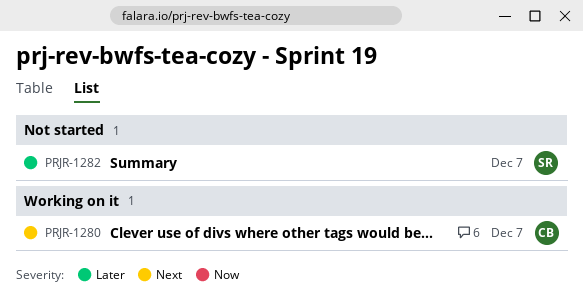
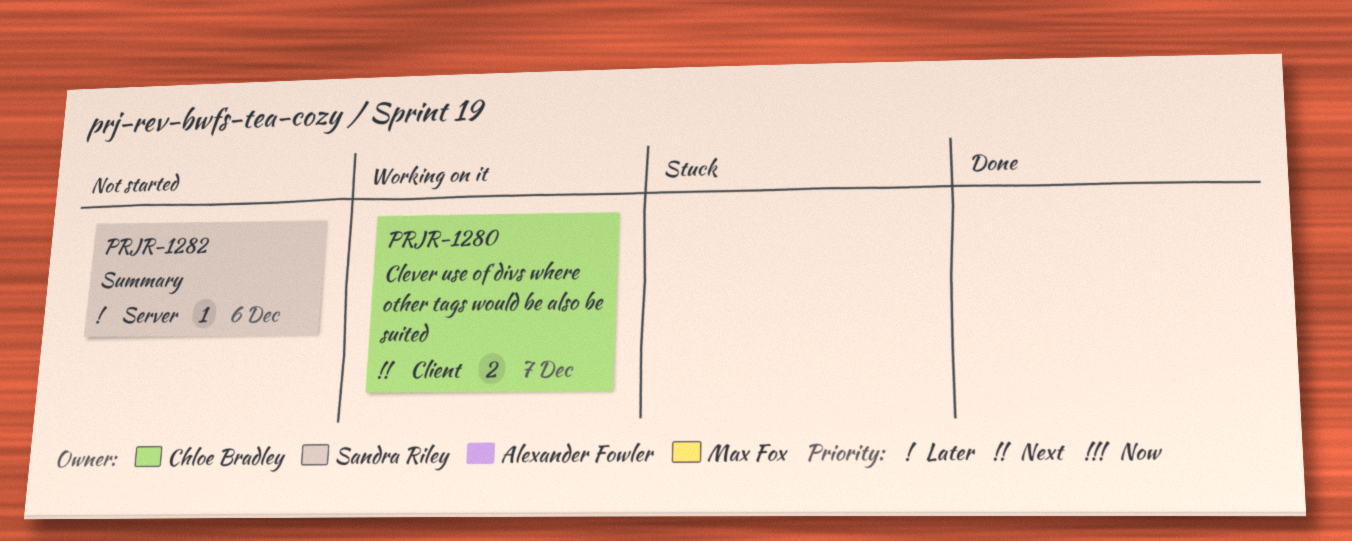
PRJR-1282, due: Dec 7 -> Dec 6

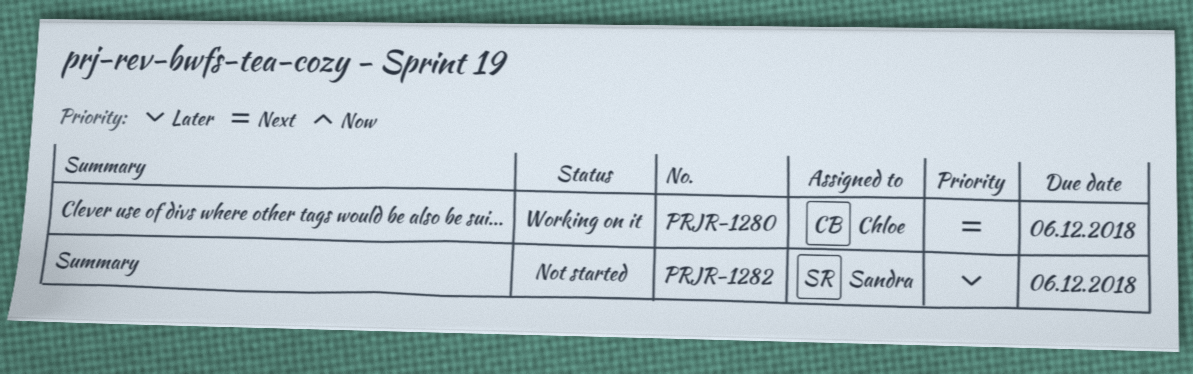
PRJR-1280, due: Dec 7 -> Dec 6

